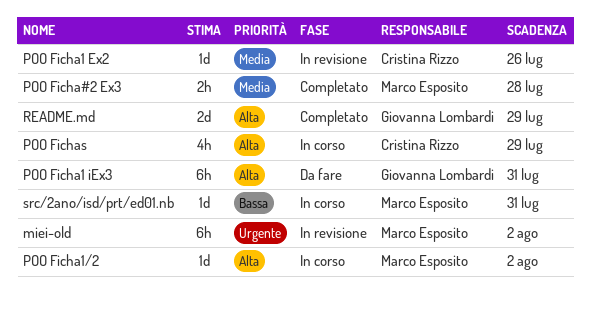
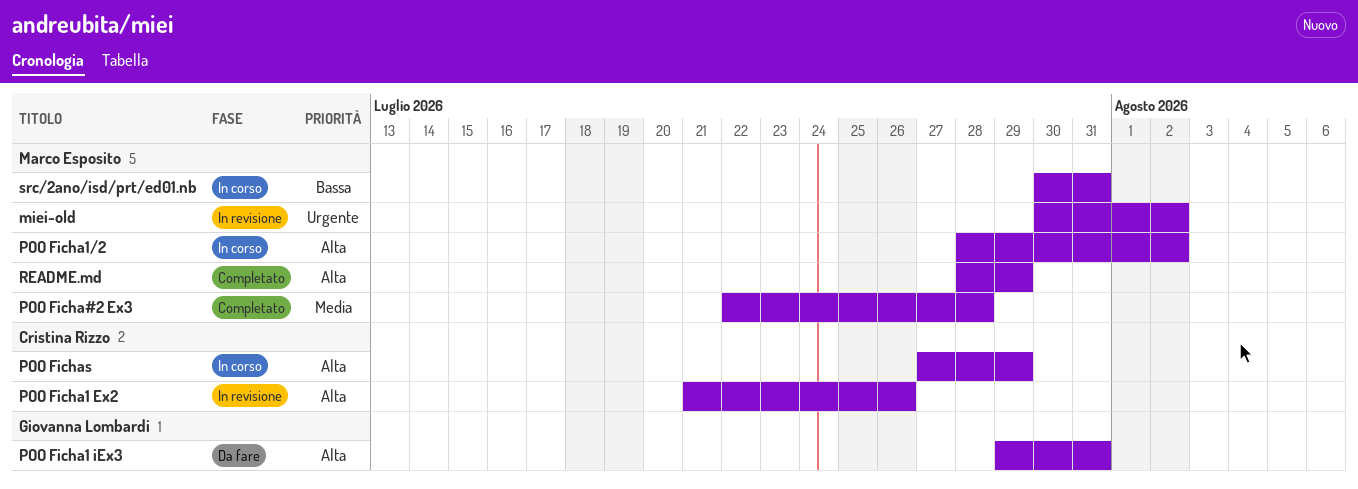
POO Ficha1 Ex2, priority: Media -> Alta
README.md, owner: Giovanna Lombardi -> Marco Esposito

